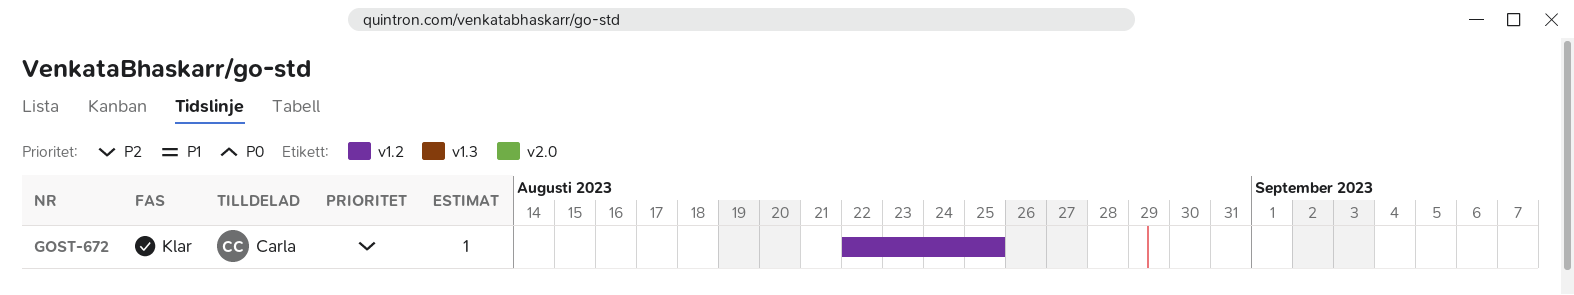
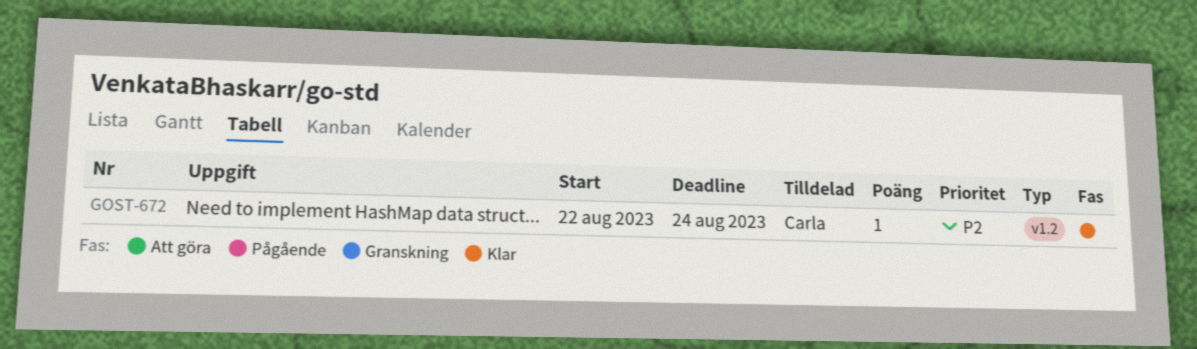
GOST-672, due: Aug 25 -> Aug 24

